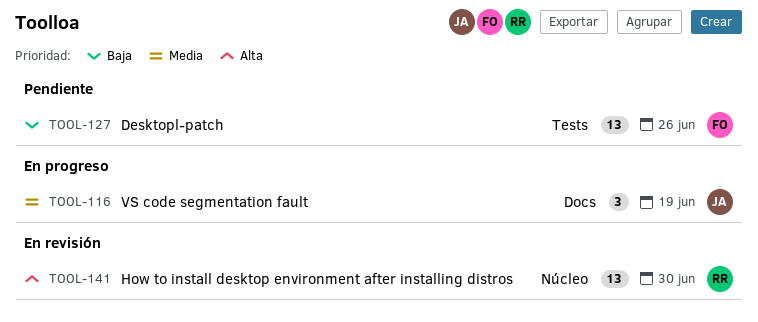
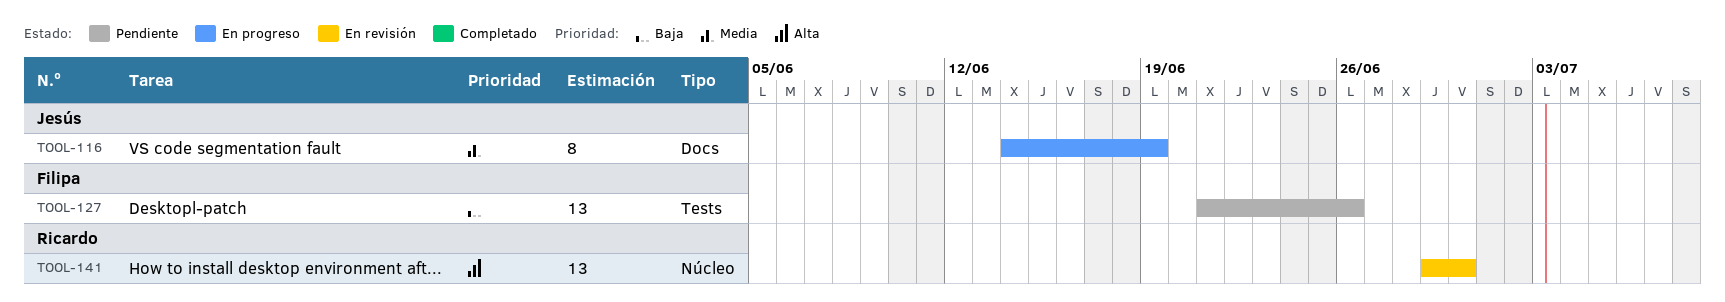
TOOL-116, estimate: 3 -> 8

